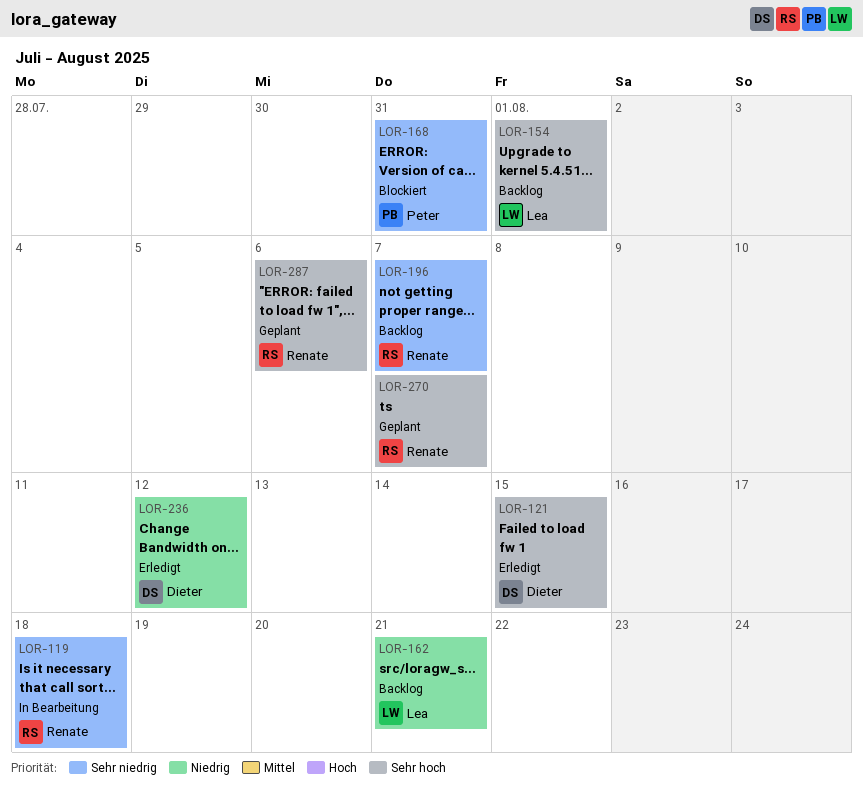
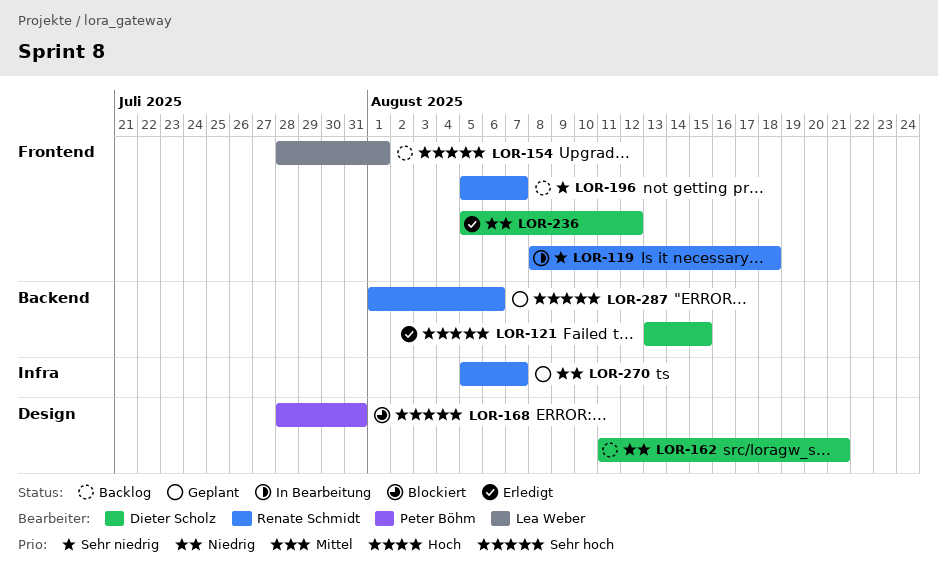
LOR-162, owner: Lea Weber -> Dieter Scholz
LOR-168, priority: Sehr niedrig -> Sehr hoch
LOR-270, priority: Sehr hoch -> Niedrig

